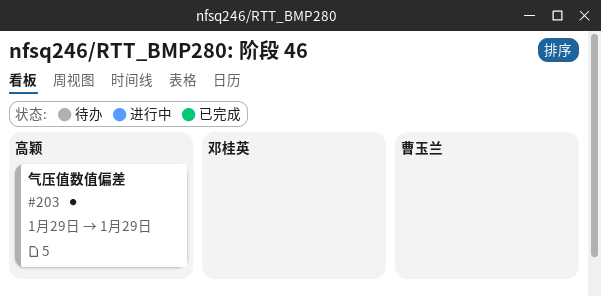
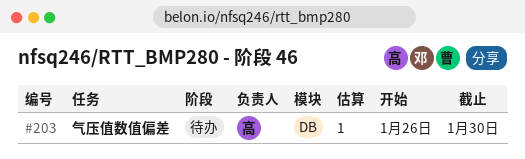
#203, start: Jan 29 -> Jan 26
#203, due: Jan 29 -> Jan 30

